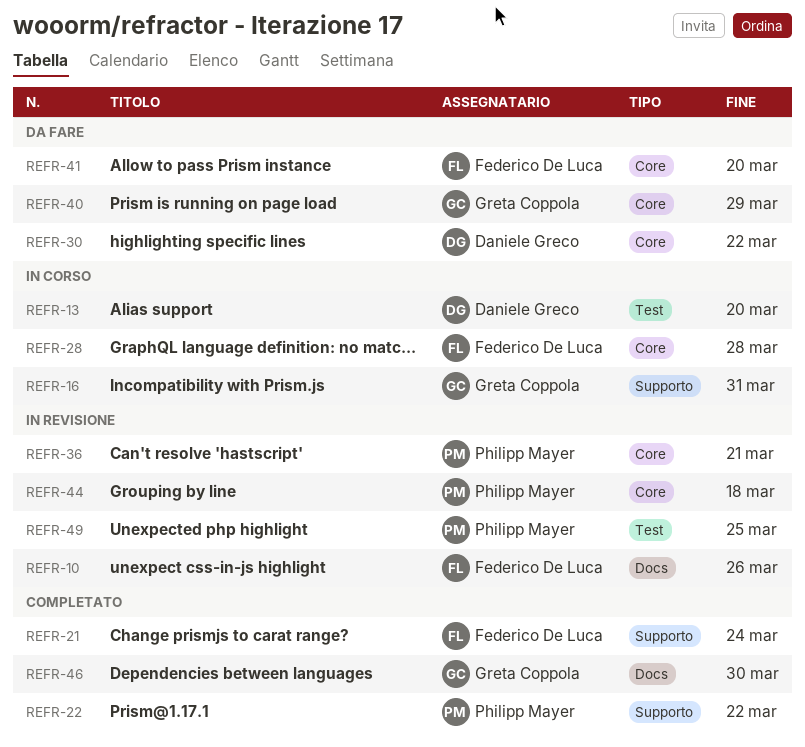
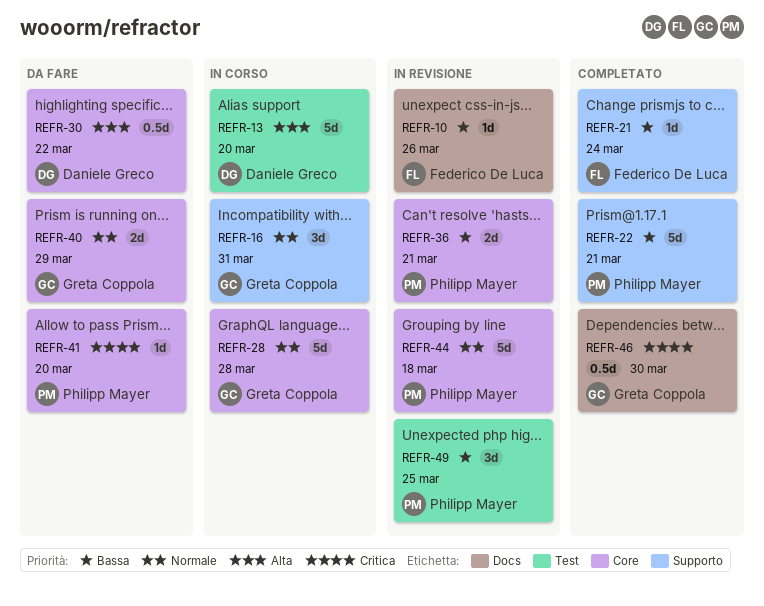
REFR-22, due: Mar 22 -> Mar 21
REFR-28, owner: Federico De Luca -> Greta Coppola
REFR-41, owner: Federico De Luca -> Philipp Mayer

